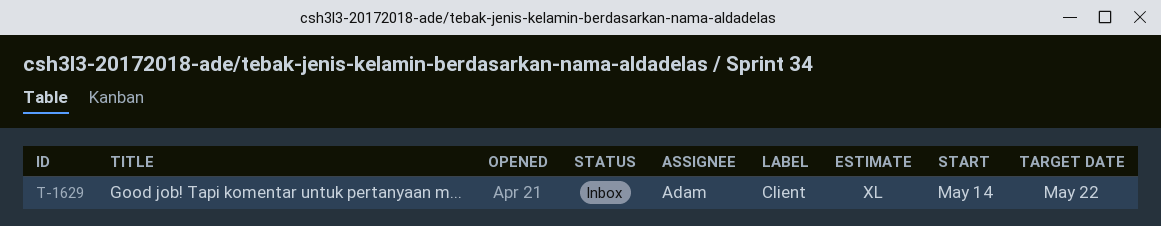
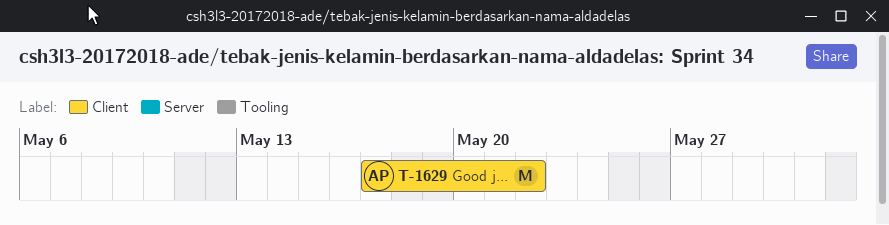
T-1629, estimate: XL -> M
T-1629, start: May 14 -> May 17

